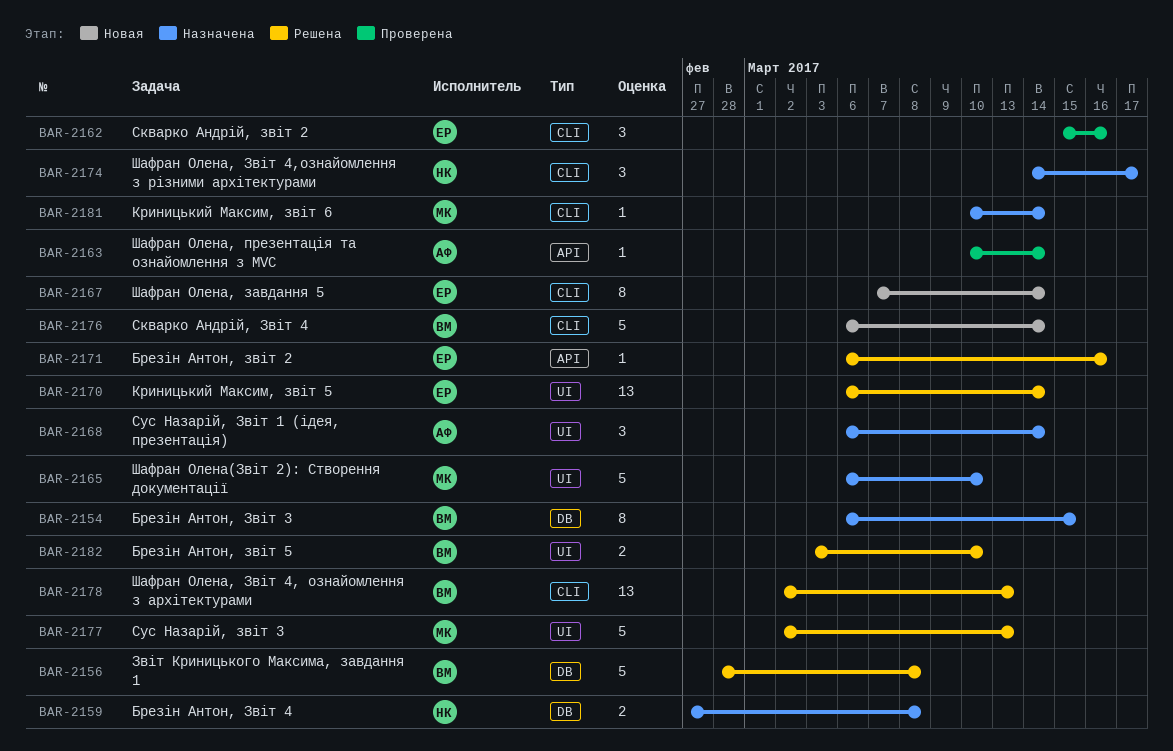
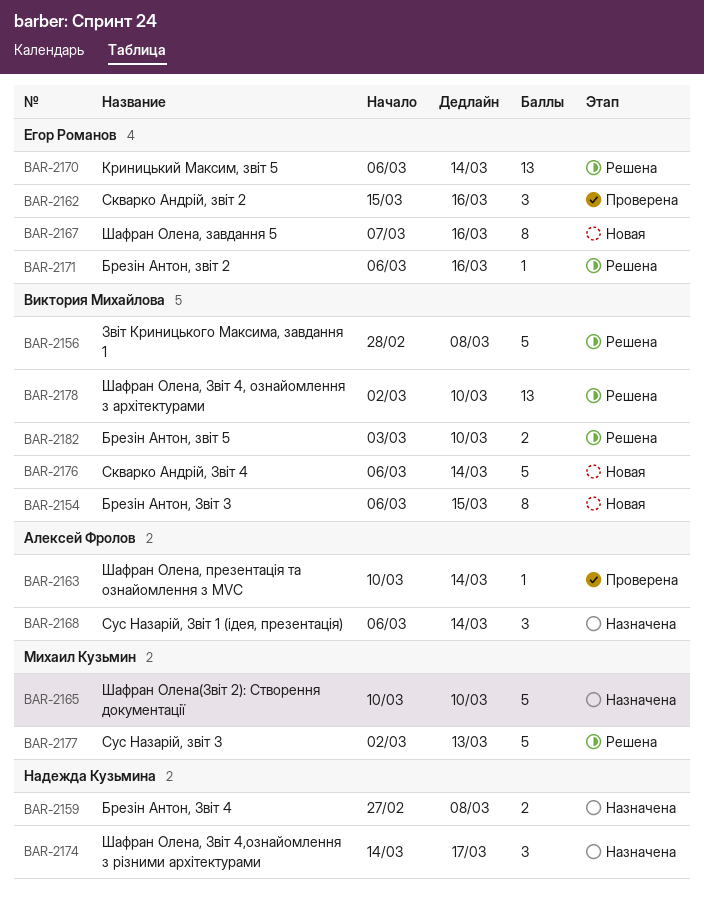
BAR-2154, status: Назначена -> Новая
BAR-2165, start: Mar 6 -> Mar 10
BAR-2167, due: Mar 14 -> Mar 16
BAR-2178, due: Mar 13 -> Mar 10
BAR-2181: present -> none

